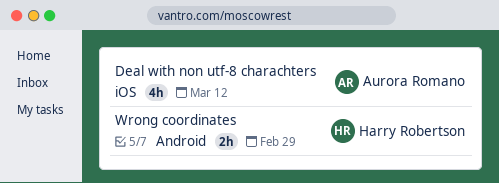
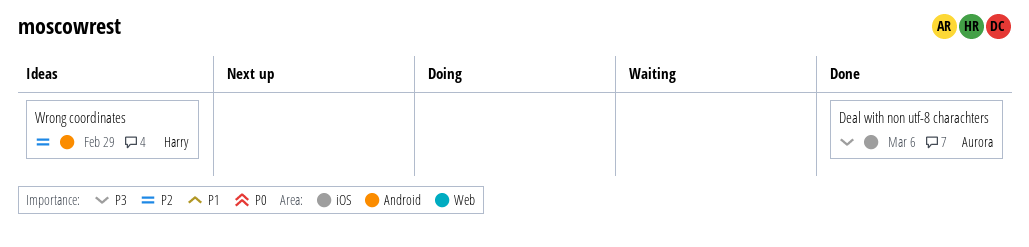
Deal with non utf-8 charachters, due: Mar 12 -> Mar 6

